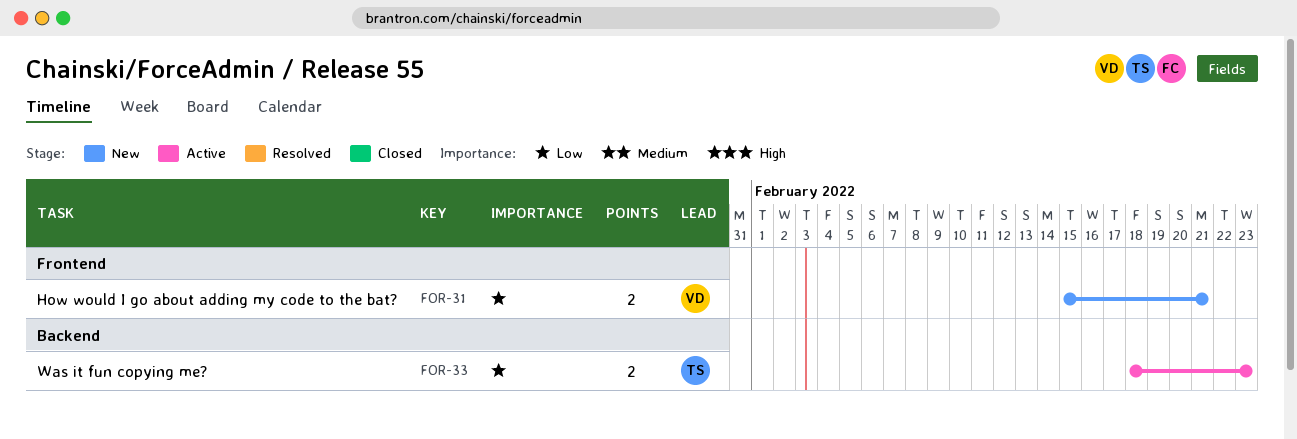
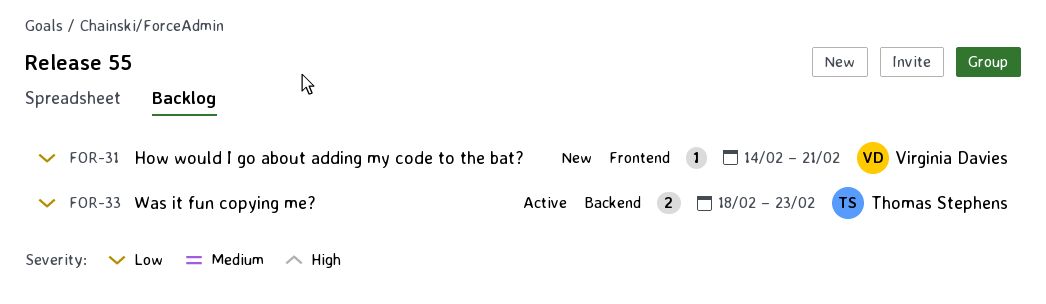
FOR-31, estimate: 2 -> 1
FOR-31, start: Feb 15 -> Feb 14

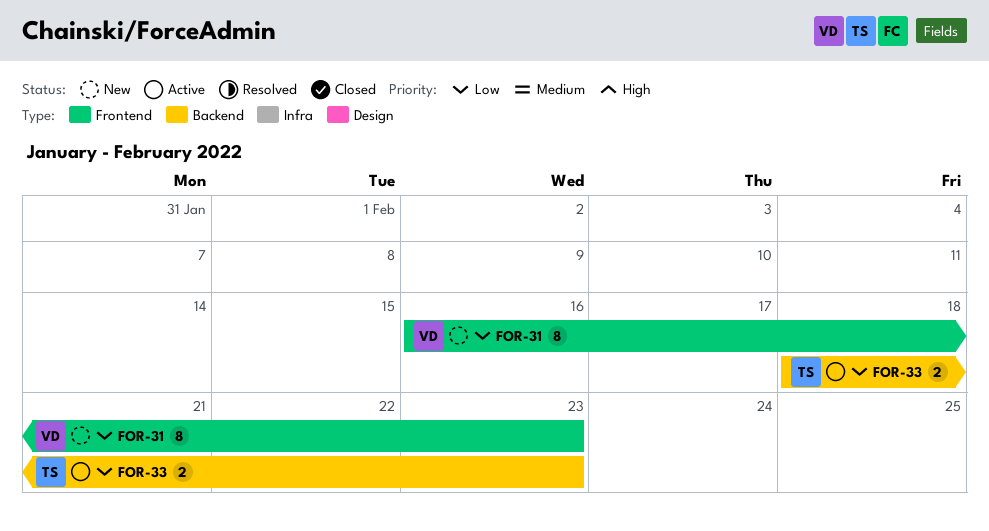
FOR-31, estimate: 1 -> 8
FOR-31, start: Feb 14 -> Feb 16
FOR-31, due: Feb 21 -> Feb 23

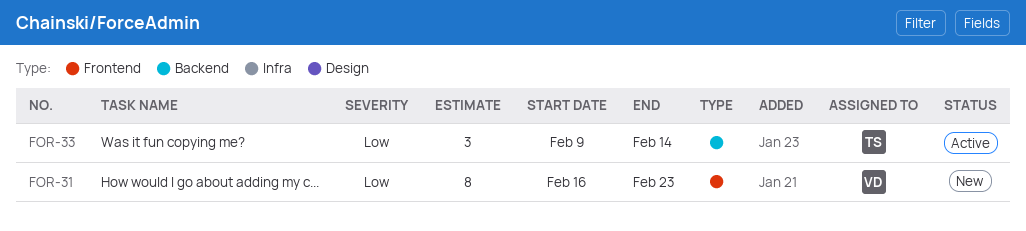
FOR-33, estimate: 2 -> 3
FOR-33, start: Feb 18 -> Feb 9
FOR-33, due: Feb 23 -> Feb 14

